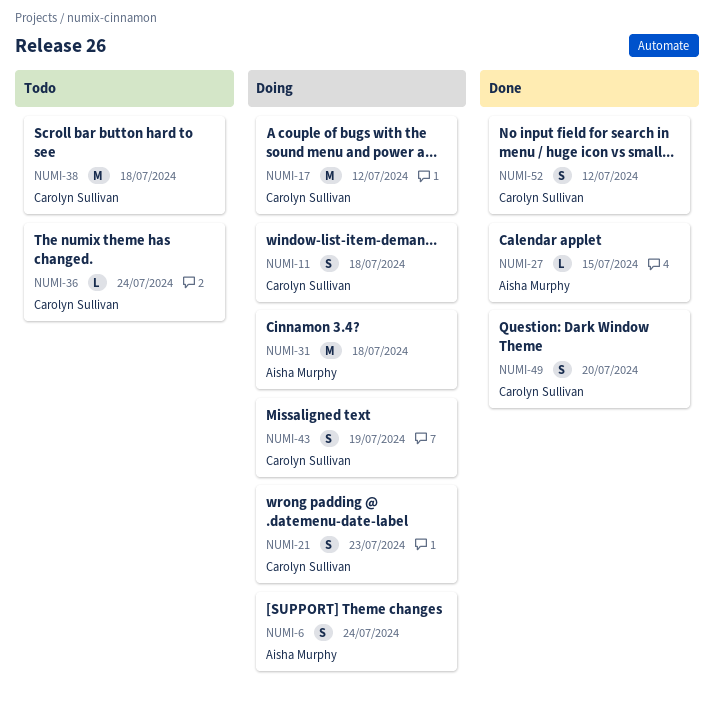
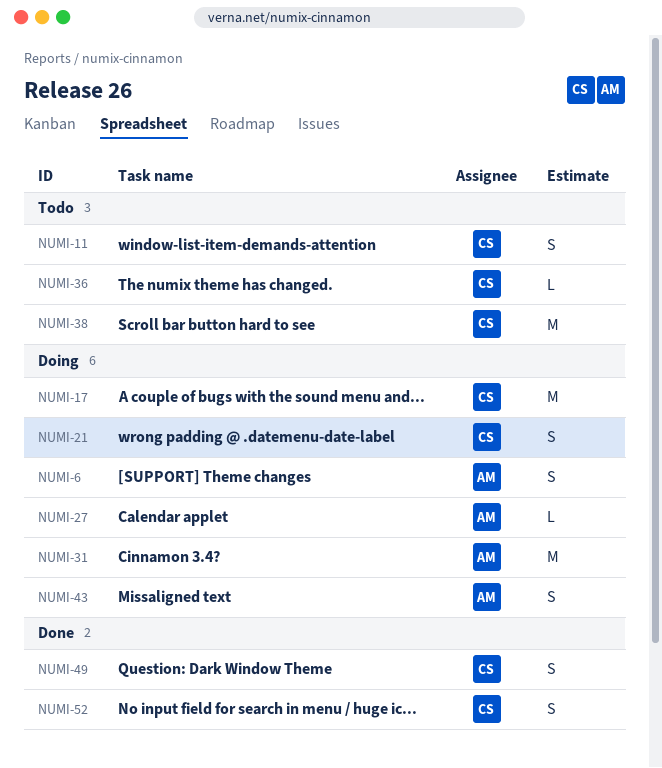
NUMI-11, status: Doing -> Todo
NUMI-27, status: Done -> Doing
NUMI-43, owner: Carolyn Sullivan -> Aisha Murphy

